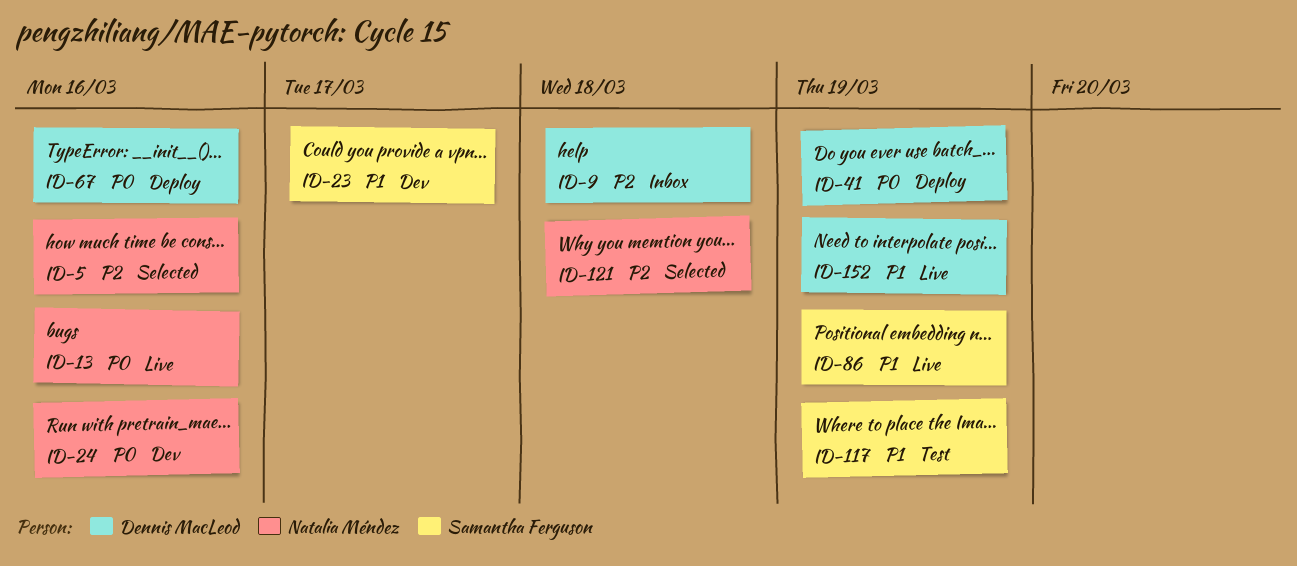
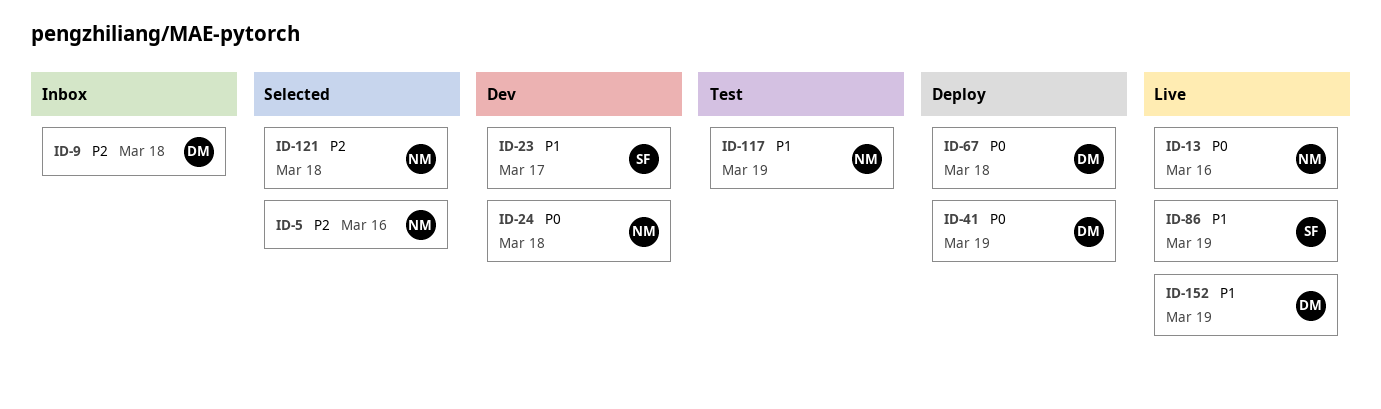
ID-24, due: Mar 16 -> Mar 18
ID-67, due: Mar 16 -> Mar 18
ID-117, owner: Samantha Ferguson -> Natalia Méndez

